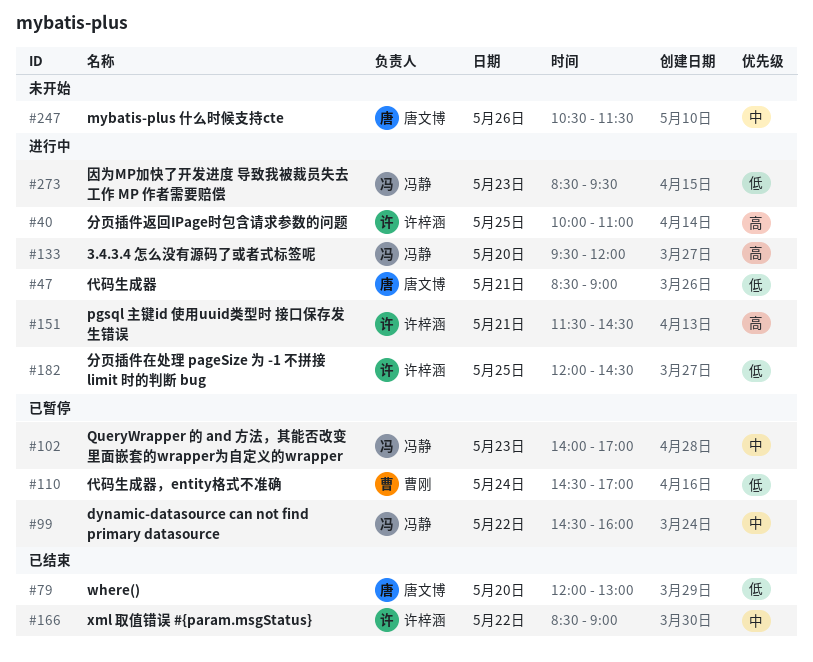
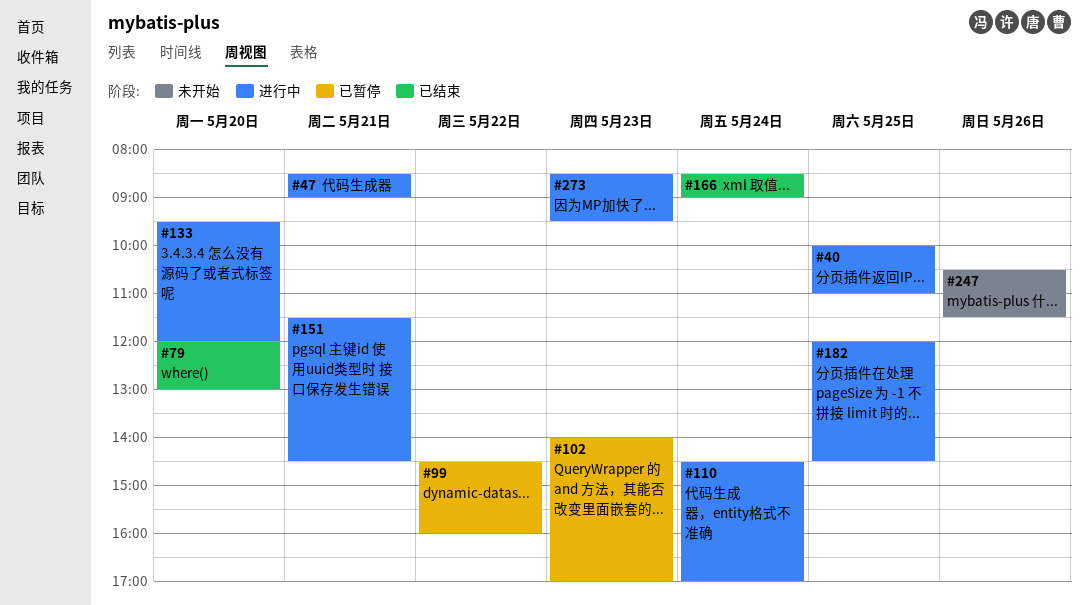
#110, status: 已暂停 -> 进行中
#166, day: May 22 -> May 24

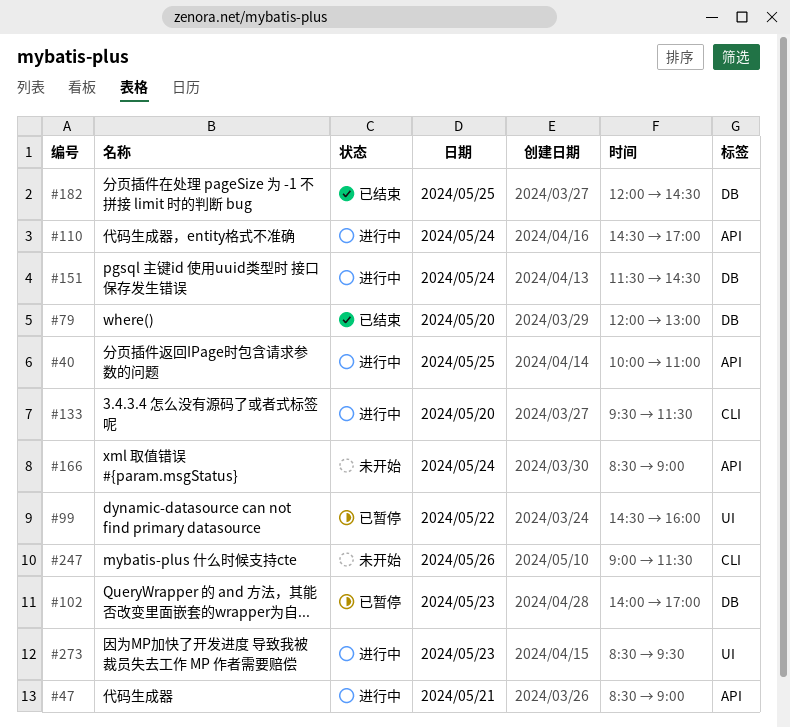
#133, ends: 12:00 -> 11:30
#151, day: May 21 -> May 24
#166, status: 已结束 -> 未开始
#182, status: 进行中 -> 已结束
#247, begins: 10:30 -> 09:00

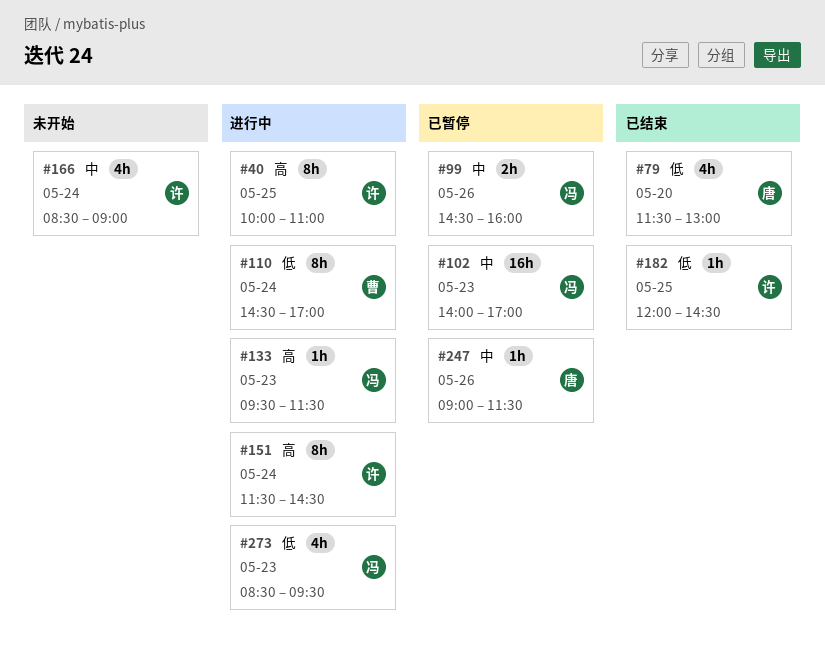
#47: present -> none
#79, begins: 12:00 -> 11:30
#99, day: May 22 -> May 26
#133, day: May 20 -> May 23
#247, status: 未开始 -> 已暂停

